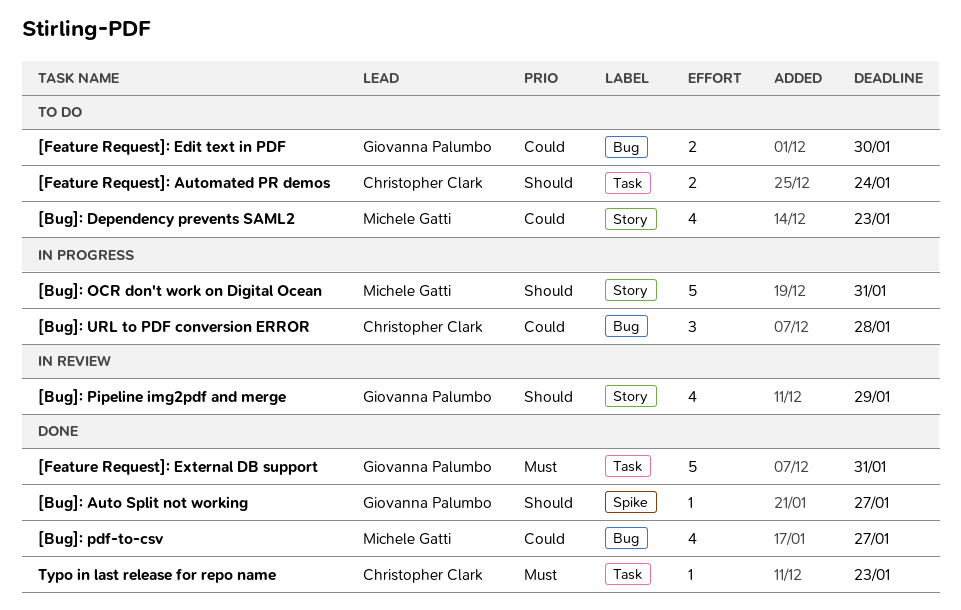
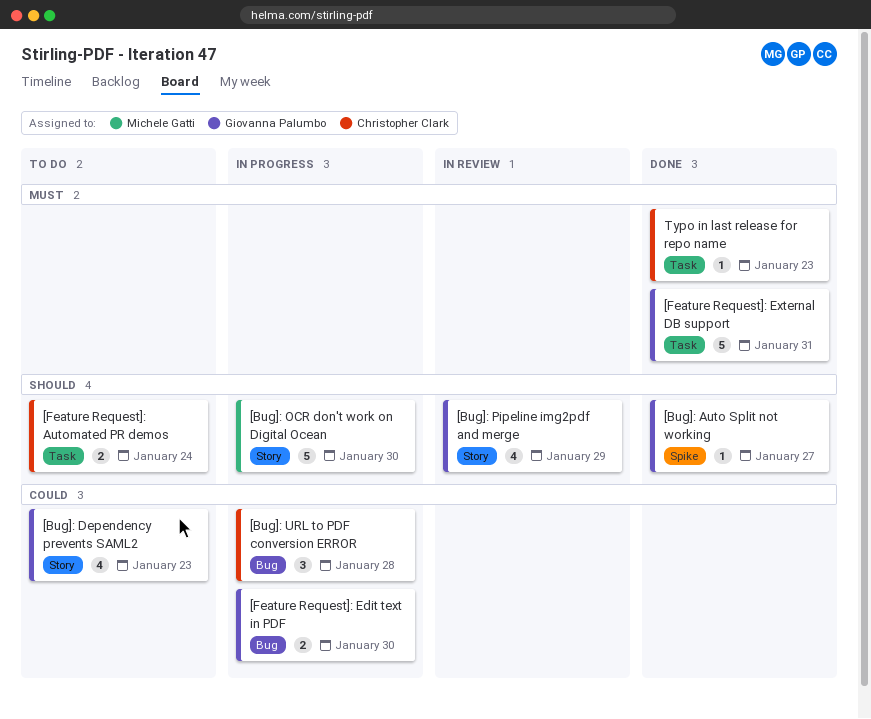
[Bug]: Dependency prevents SAML2, owner: Michele Gatti -> Giovanna Palumbo
[Bug]: OCR don't work on Digital Ocean, due: Jan 31 -> Jan 30
[Bug]: pdf-to-csv: present -> none
[Feature Request]: Edit text in PDF, status: To do -> In progress

